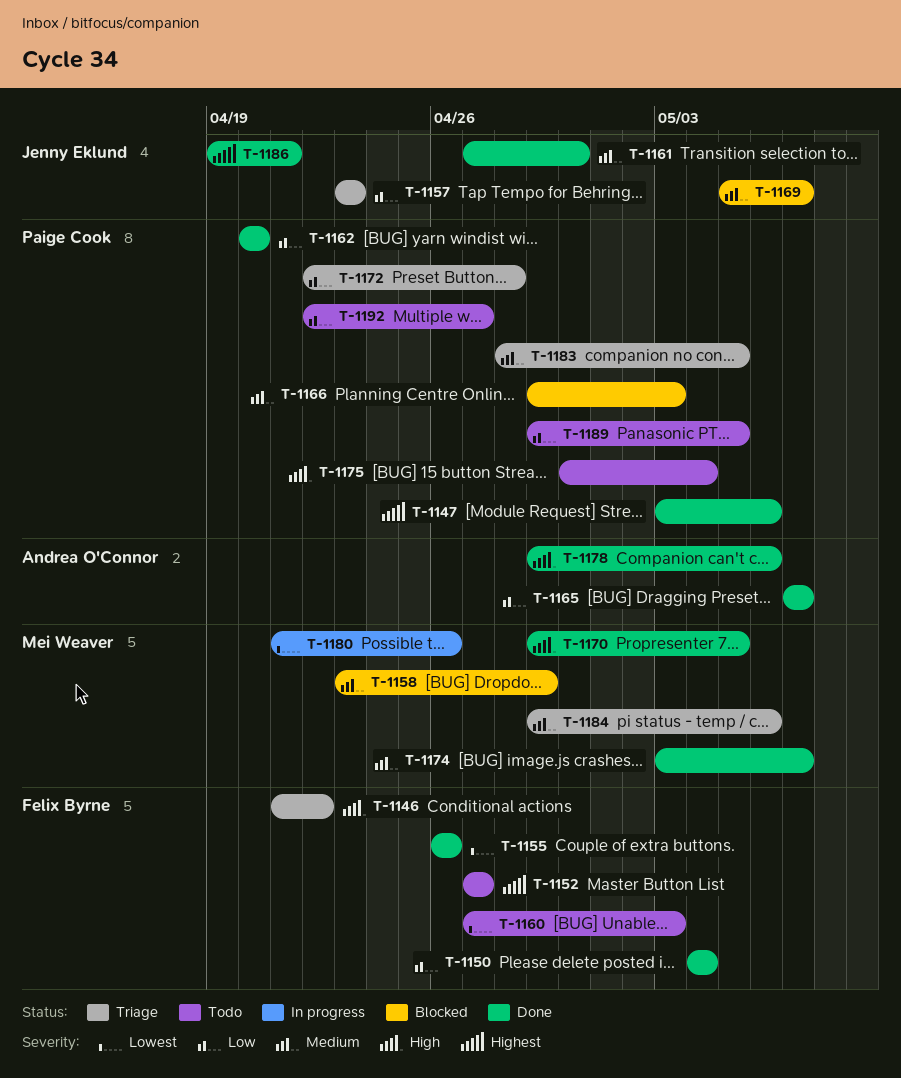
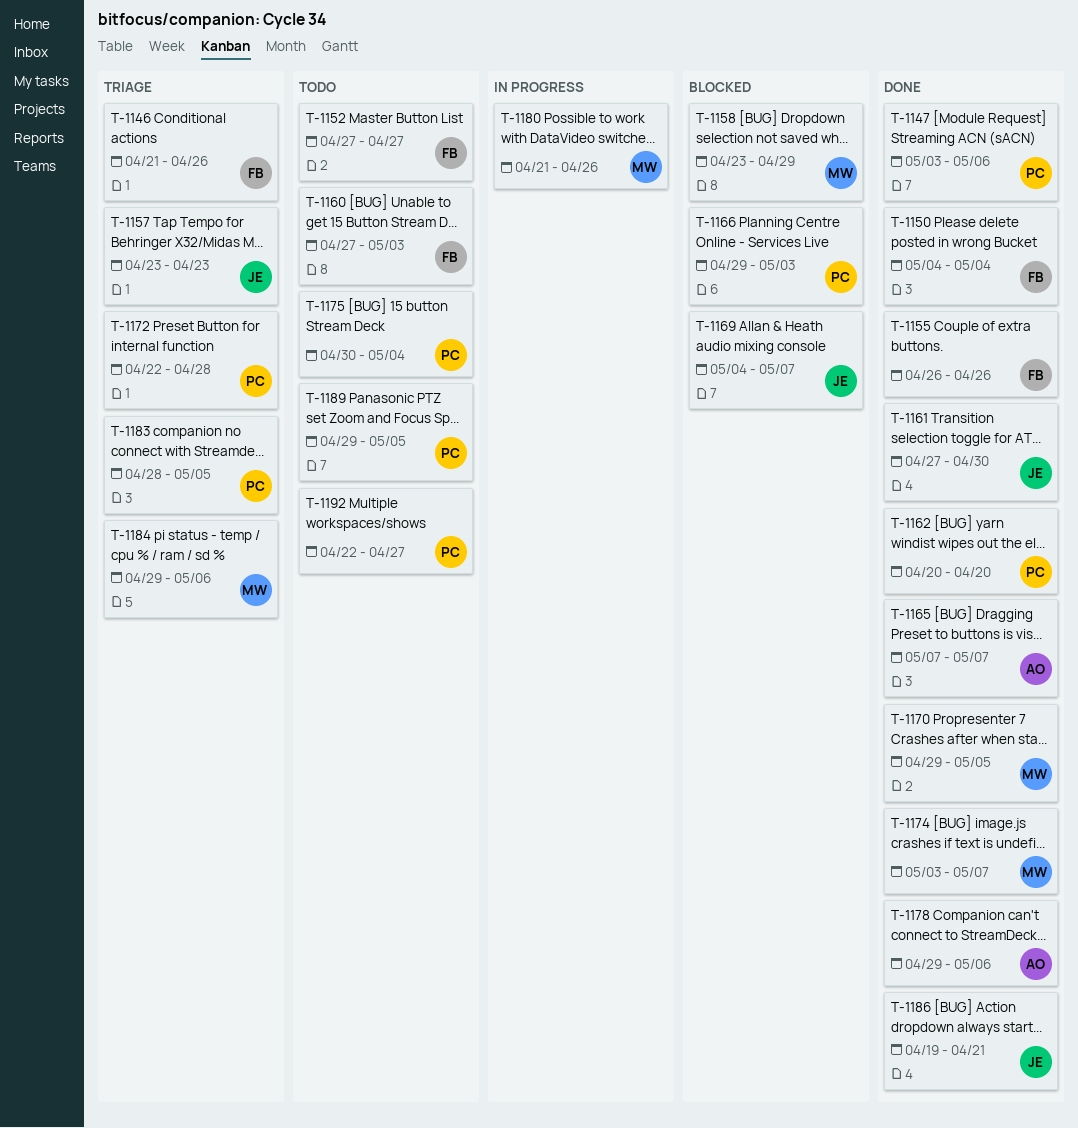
T-1146, due: Apr 22 -> Apr 26
T-1169, start: May 5 -> May 4

